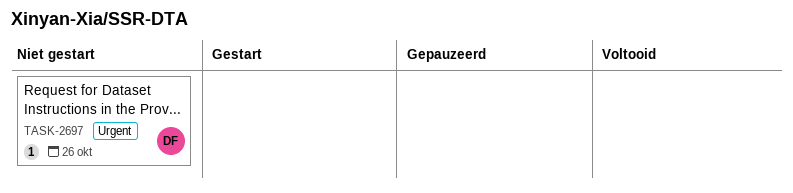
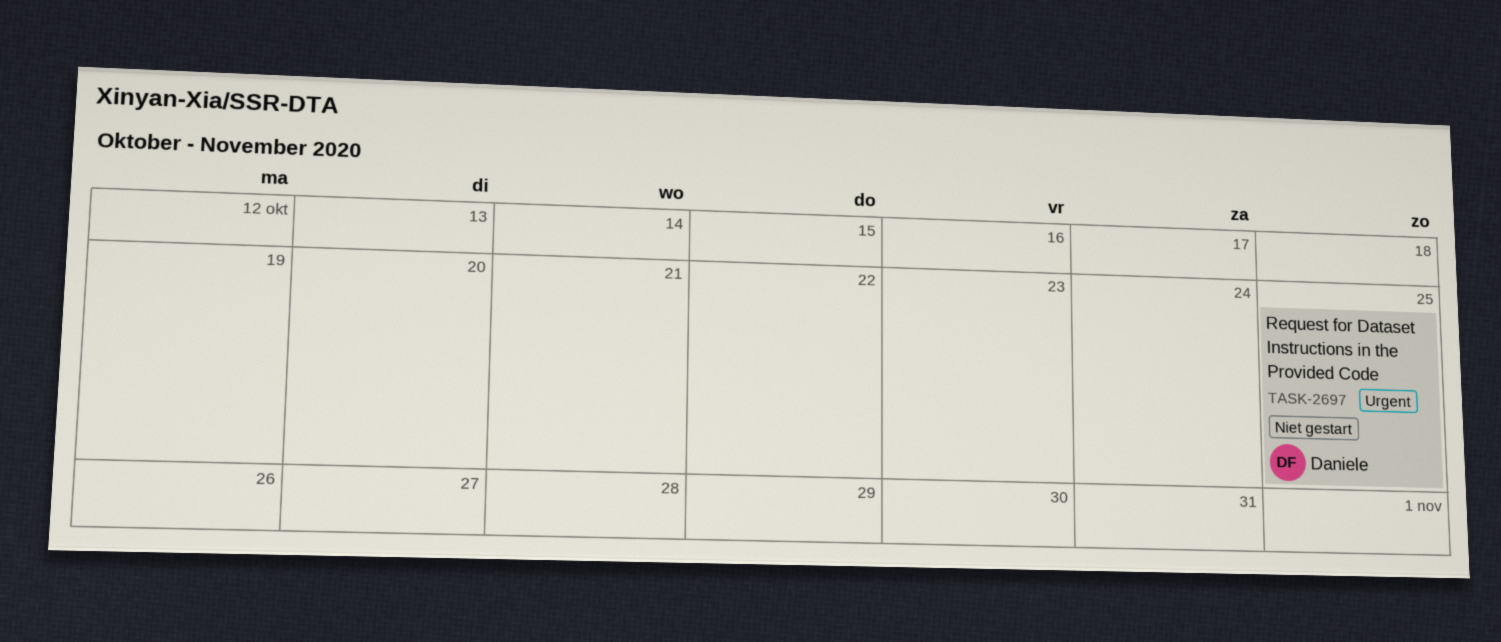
TASK-2697, due: Oct 26 -> Oct 25

